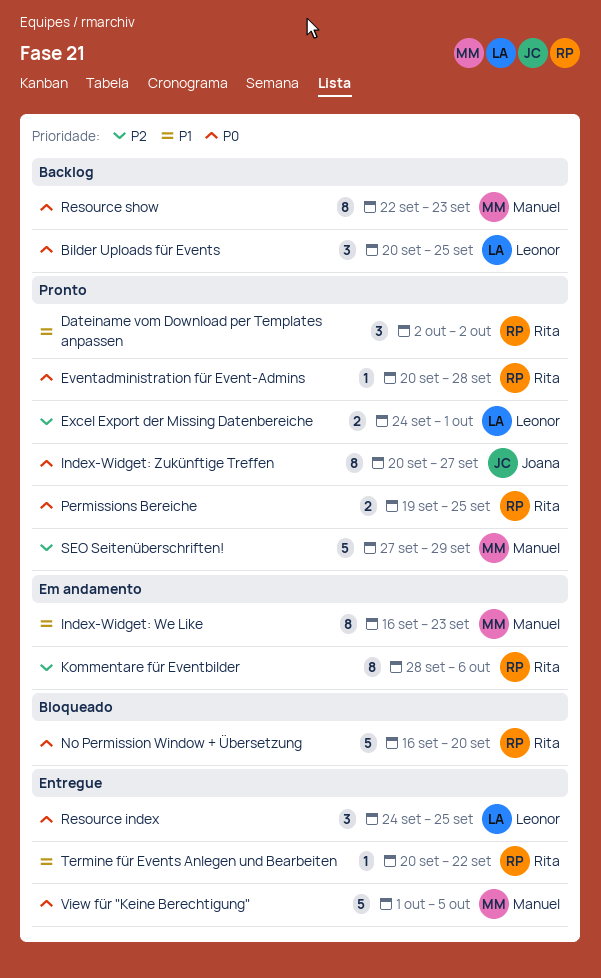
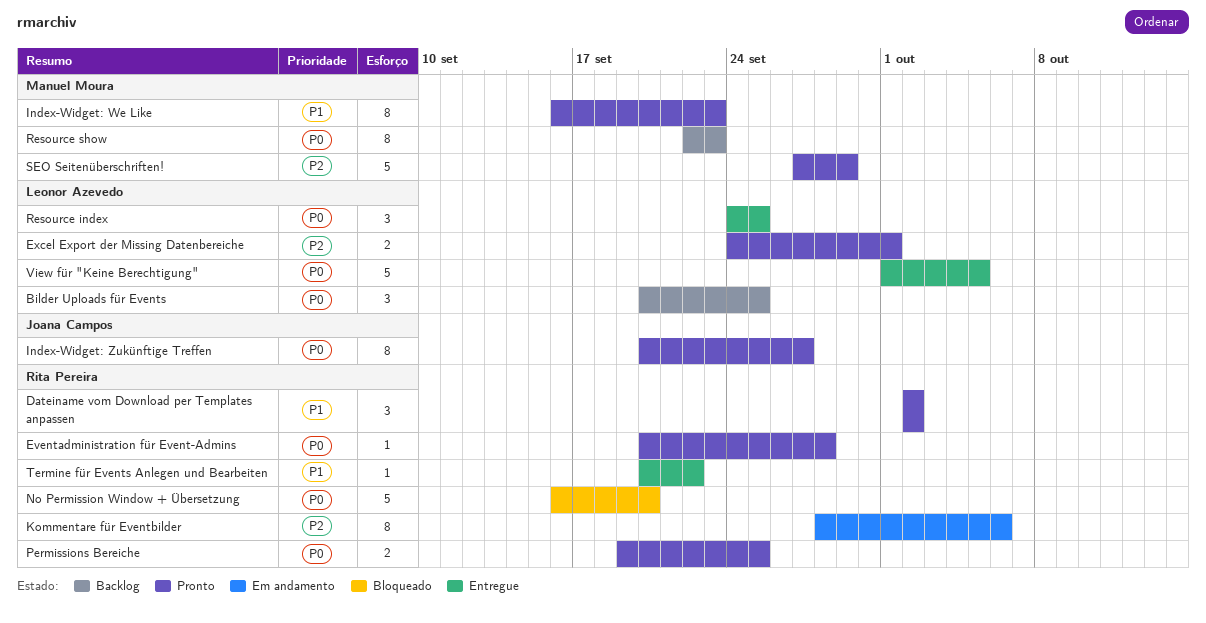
Index-Widget: We Like, status: Em andamento -> Pronto
View für "Keine Berechtigung", owner: Manuel Moura -> Leonor Azevedo

